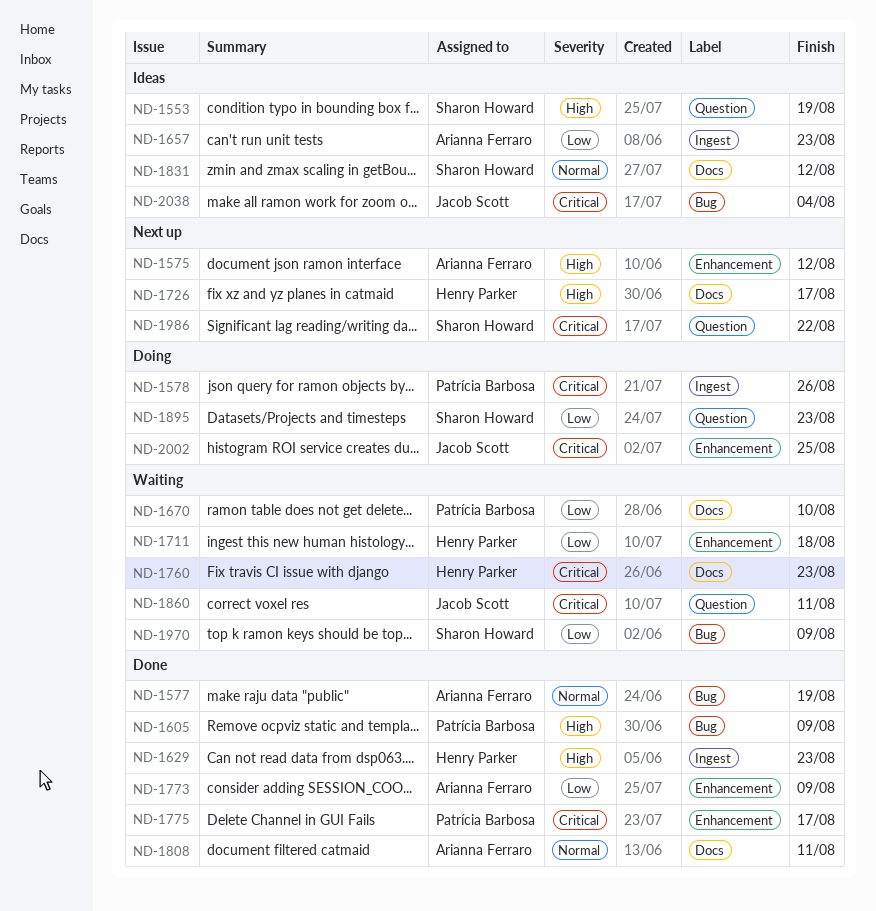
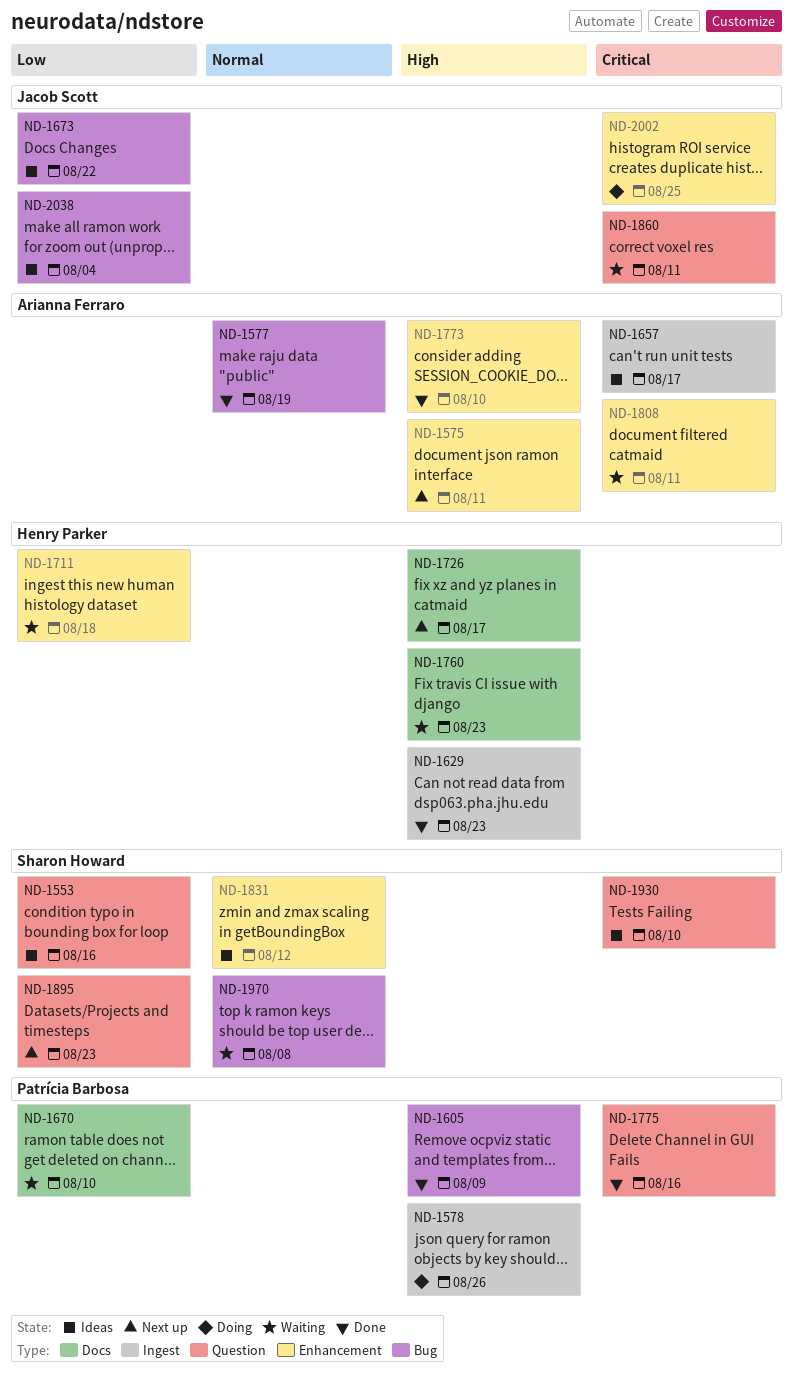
ND-1553, priority: High -> Low
ND-1553, due: Aug 19 -> Aug 16
ND-1575, due: Aug 12 -> Aug 11
ND-1578, priority: Critical -> High
ND-1657, priority: Low -> Critical
ND-1657, due: Aug 23 -> Aug 17
ND-1673: none -> present
ND-1760, priority: Critical -> High
ND-1773, priority: Low -> High
ND-1773, due: Aug 9 -> Aug 10
ND-1775, label: Enhancement -> Question
ND-1775, due: Aug 17 -> Aug 16
ND-1808, status: Done -> Waiting
ND-1808, priority: Normal -> Critical
ND-1808, label: Docs -> Enhancement
ND-1831, label: Docs -> Enhancement
ND-1895, status: Doing -> Next up
ND-1930: none -> present
ND-1970, priority: Low -> Normal
ND-1970, due: Aug 9 -> Aug 8
ND-1986: present -> none
ND-2038, priority: Critical -> Low

